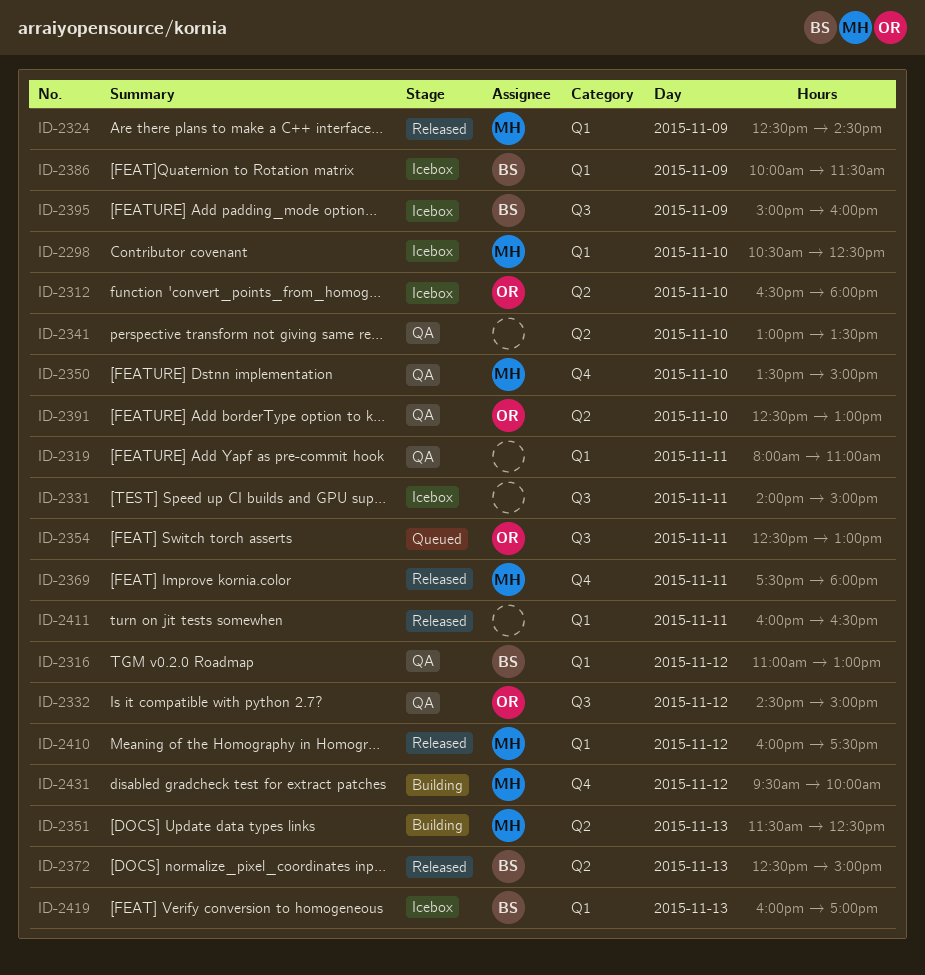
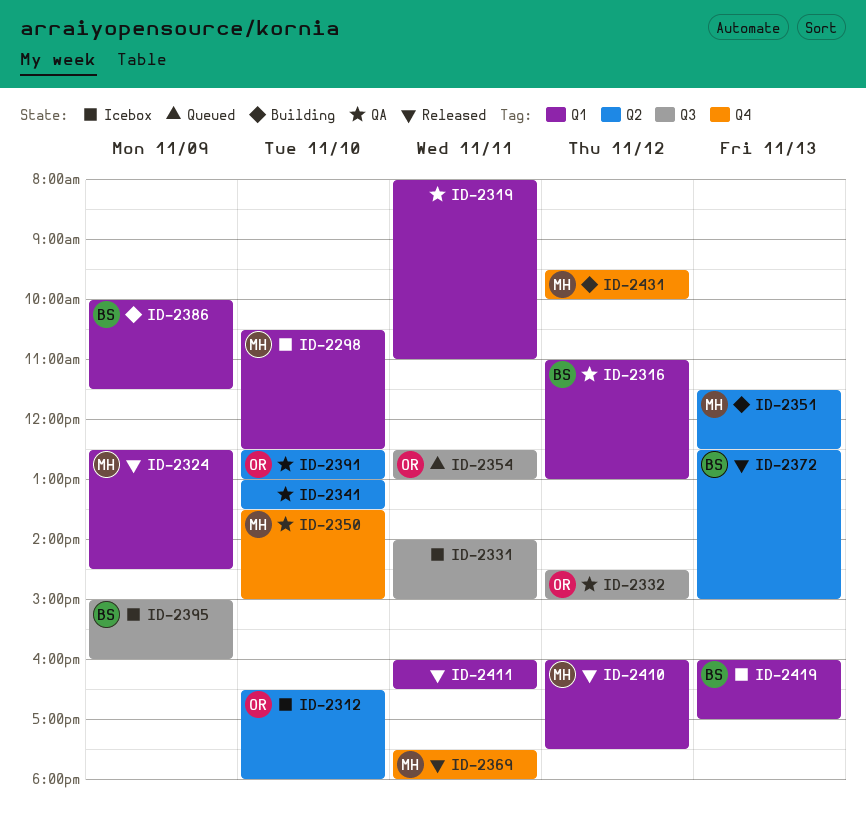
ID-2386, status: Icebox -> Building

